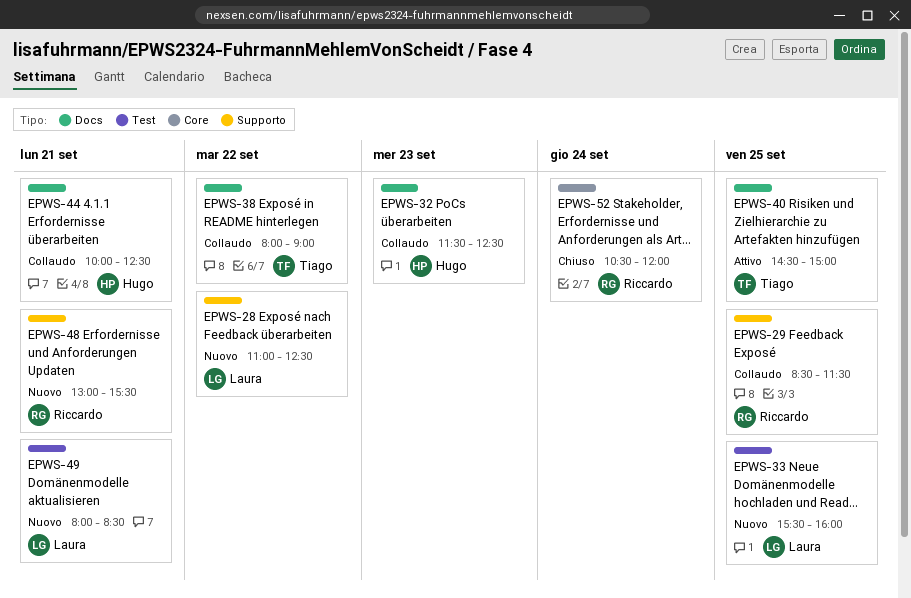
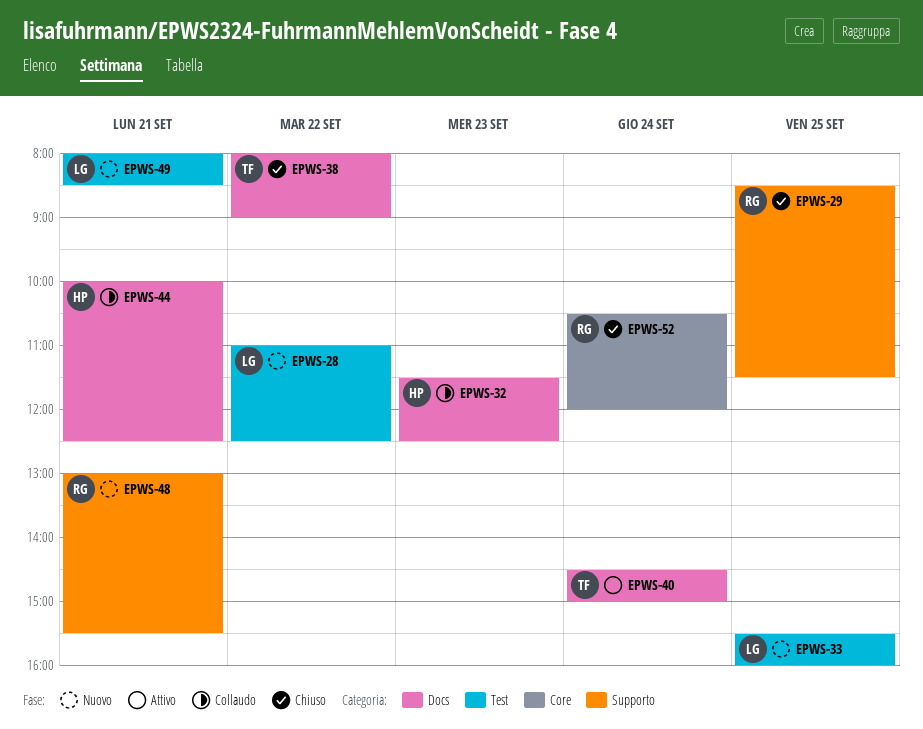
EPWS-28, label: Supporto -> Test
EPWS-29, status: Collaudo -> Chiuso
EPWS-38, status: Collaudo -> Chiuso
EPWS-40, day: Sep 25 -> Sep 24

